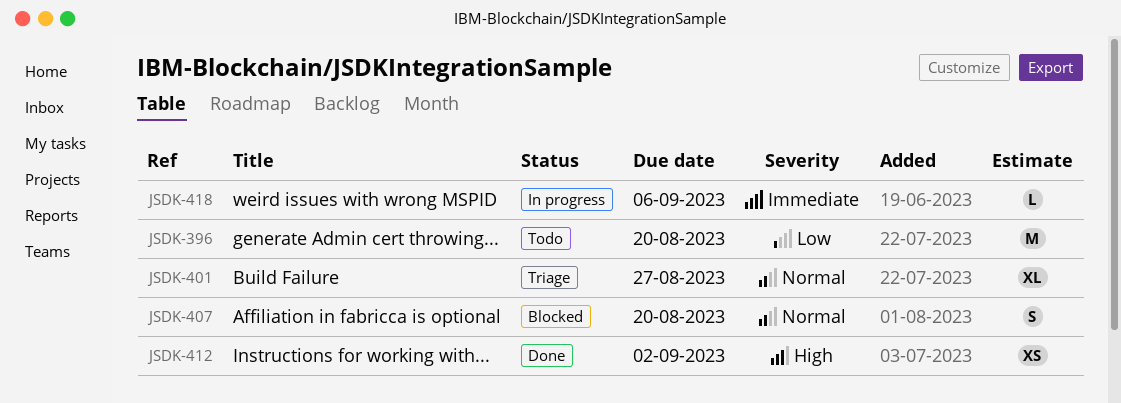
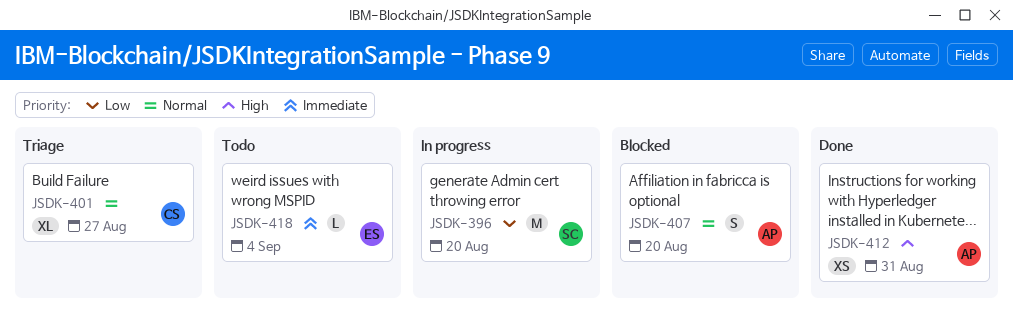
JSDK-396, status: Todo -> In progress
JSDK-412, due: Sep 2 -> Aug 31
JSDK-418, status: In progress -> Todo
JSDK-418, due: Sep 6 -> Sep 4

